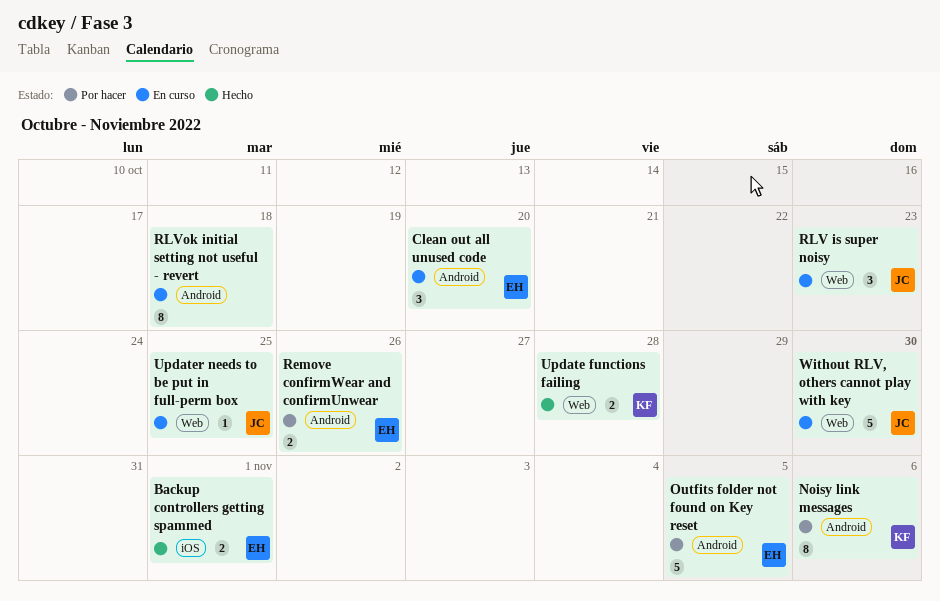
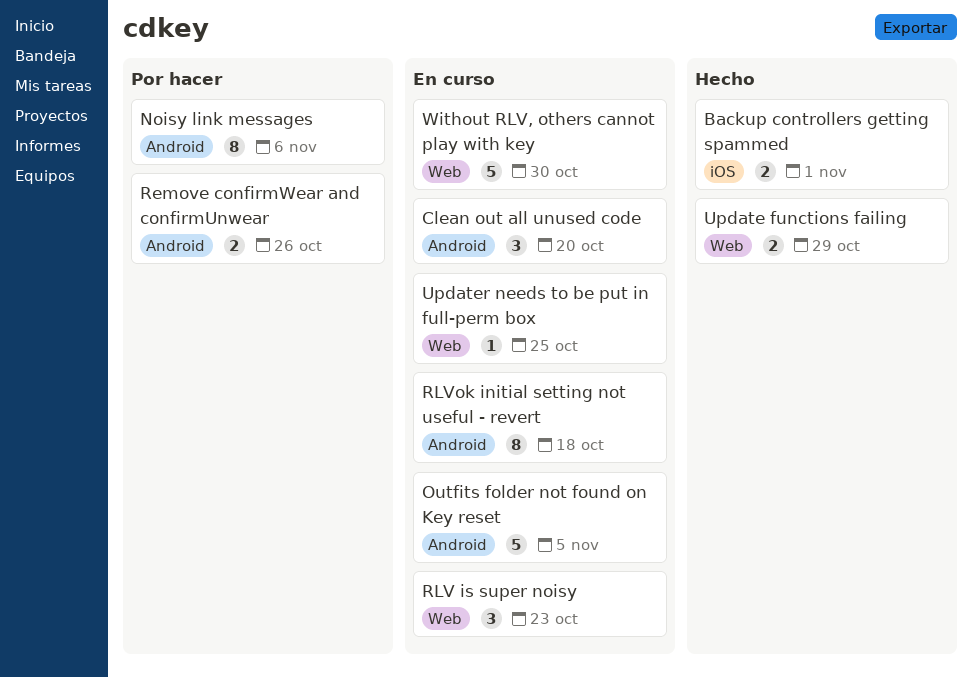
Outfits folder not found on Key reset, status: Por hacer -> En curso
Update functions failing, due: Oct 28 -> Oct 29

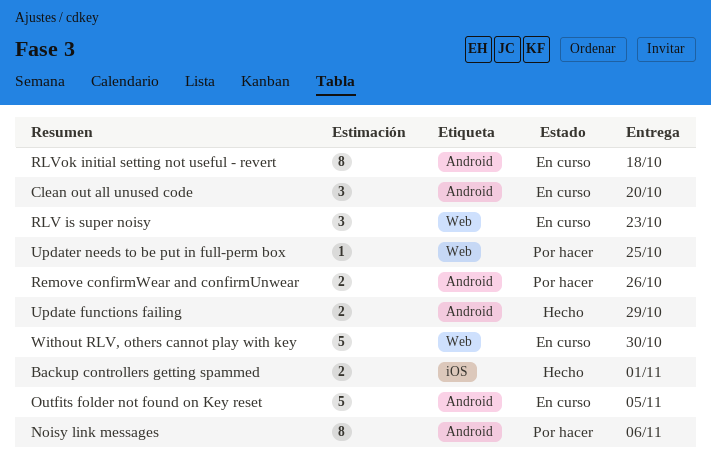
Update functions failing, label: Web -> Android
Updater needs to be put in full-perm box, status: En curso -> Por hacer

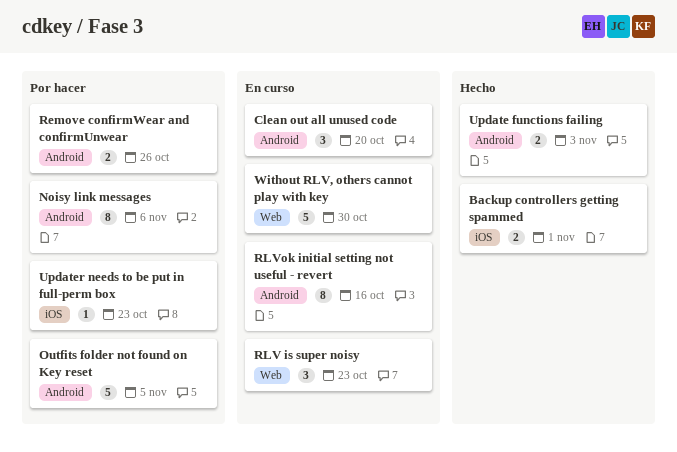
Outfits folder not found on Key reset, status: En curso -> Por hacer
RLVok initial setting not useful - revert, due: Oct 18 -> Oct 16
Update functions failing, due: Oct 29 -> Nov 3
Updater needs to be put in full-perm box, label: Web -> iOS
Updater needs to be put in full-perm box, due: Oct 25 -> Oct 23

